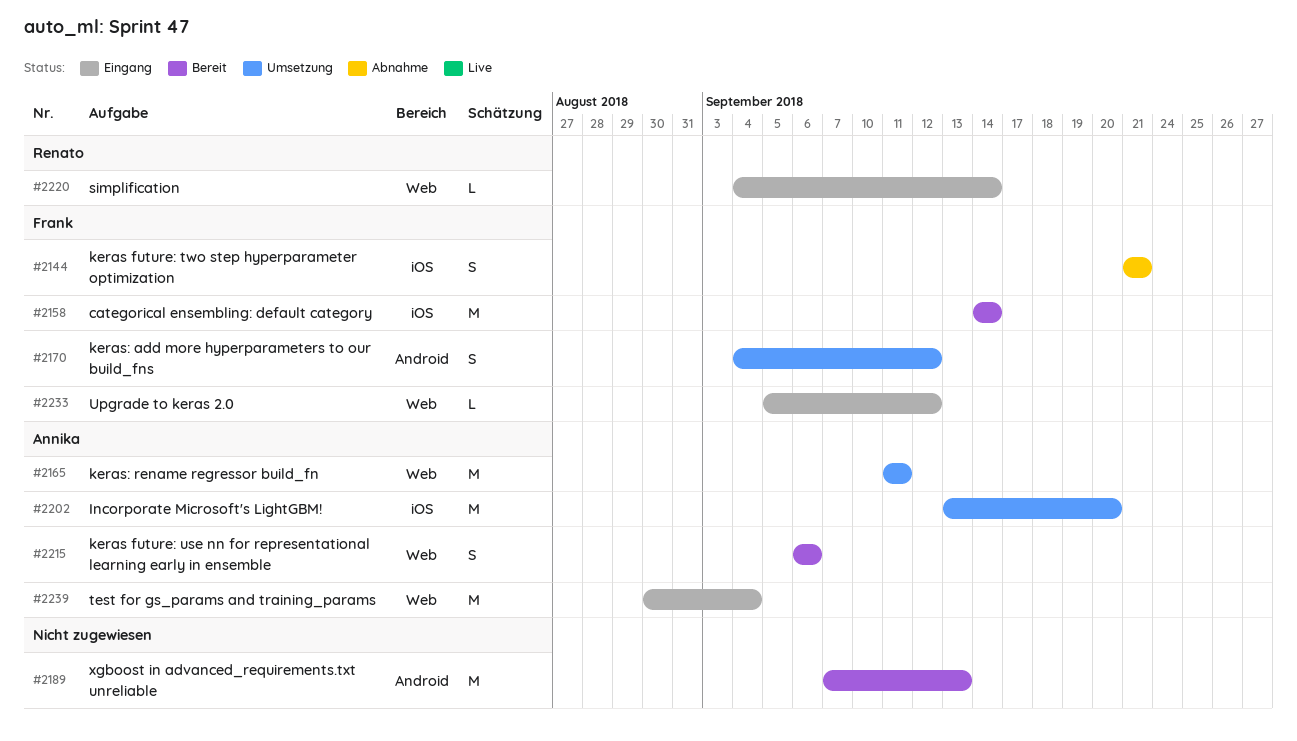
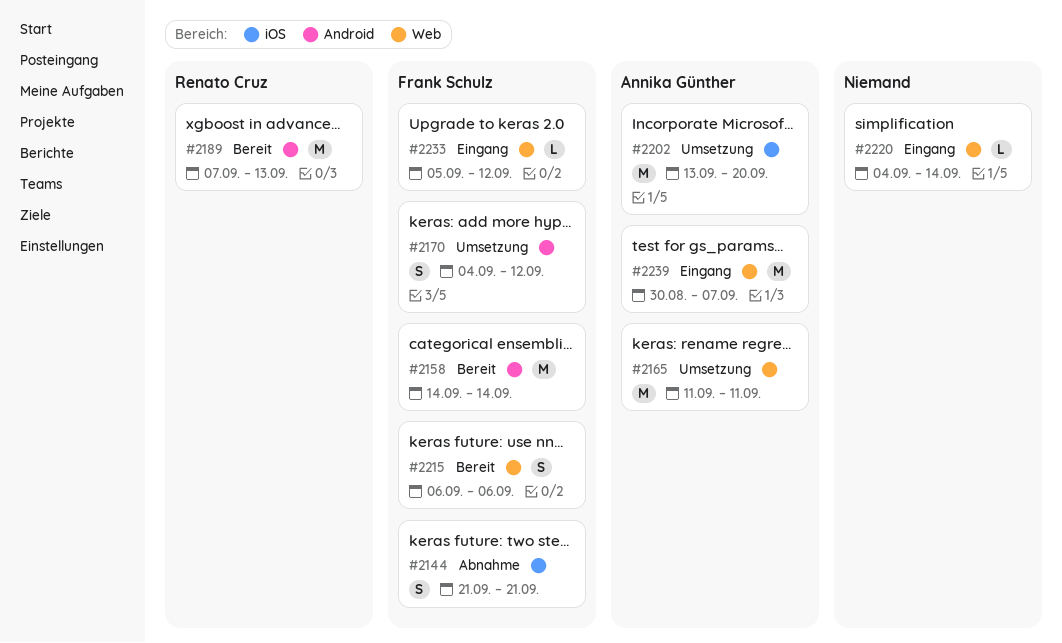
#2158, label: iOS -> Android
#2189, owner: none -> Renato Cruz
#2215, owner: Annika Günther -> Frank Schulz
#2220, owner: Renato Cruz -> none
#2239, due: Sep 4 -> Sep 7

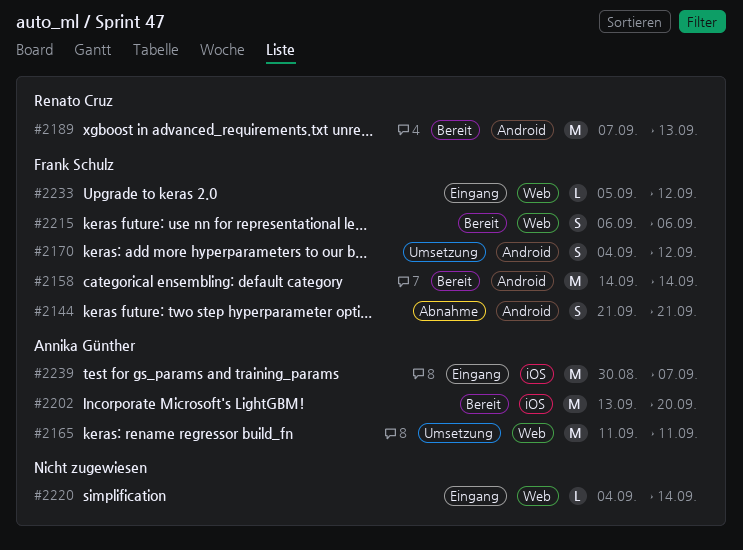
#2144, label: iOS -> Android
#2202, status: Umsetzung -> Bereit
#2239, label: Web -> iOS

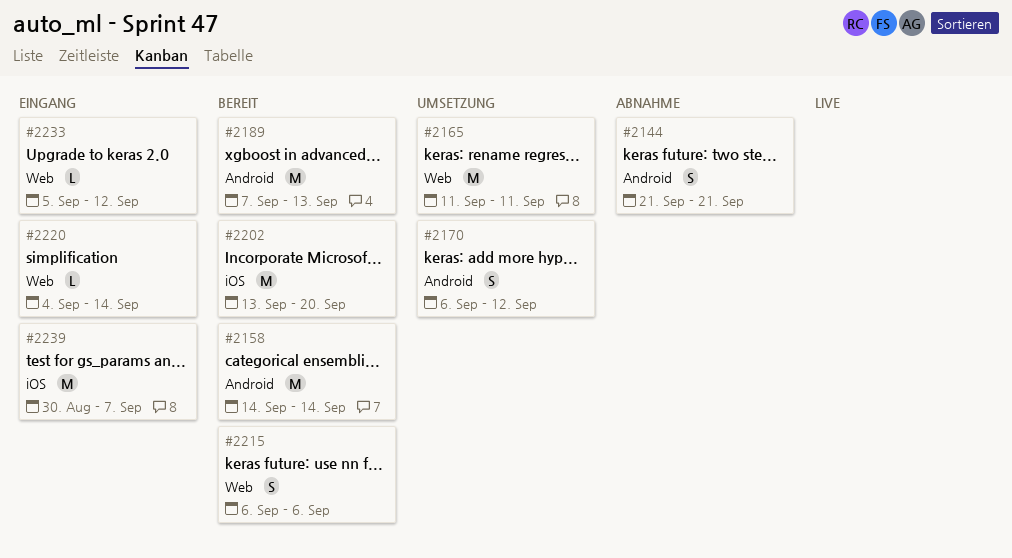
#2170, start: Sep 4 -> Sep 6

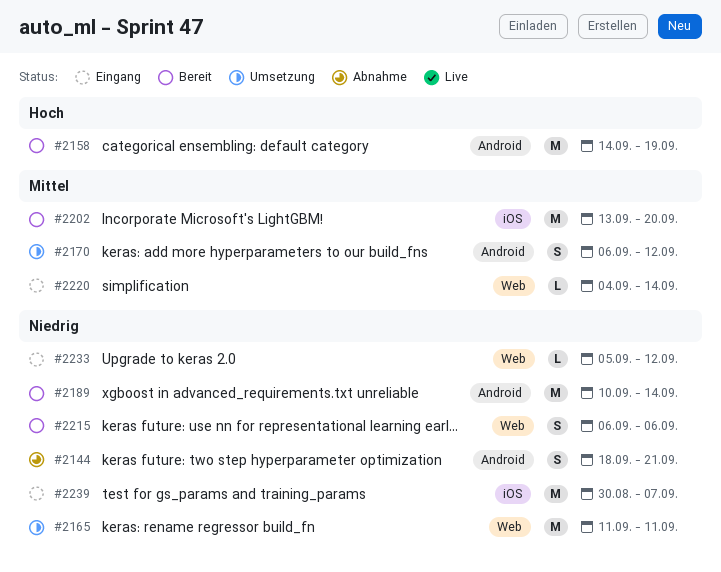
#2144, start: Sep 21 -> Sep 18
#2158, due: Sep 14 -> Sep 19
#2189, start: Sep 7 -> Sep 10
#2189, due: Sep 13 -> Sep 14

